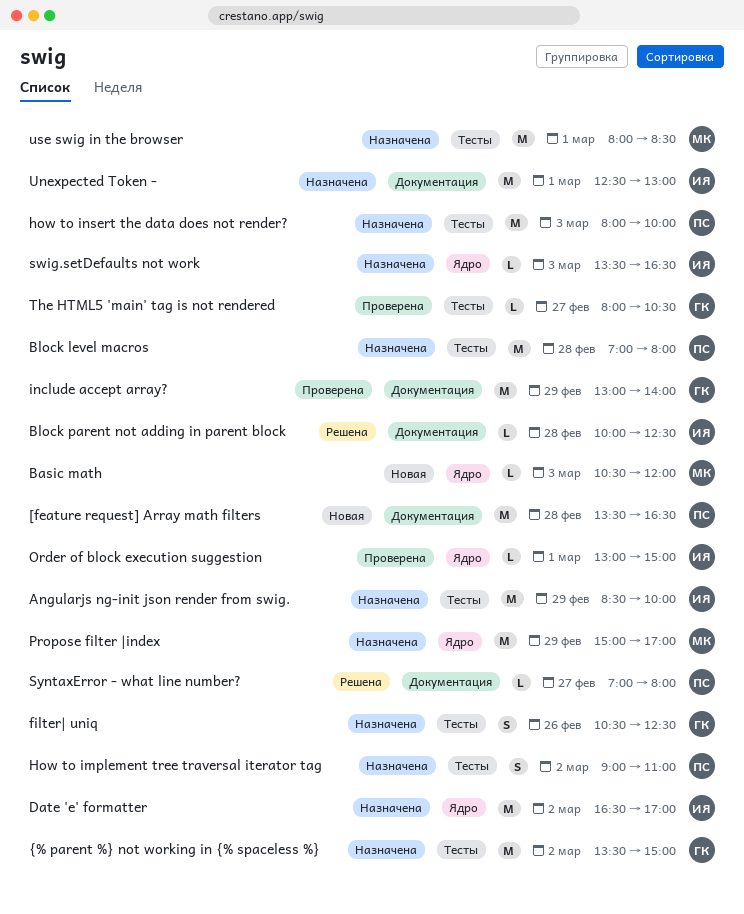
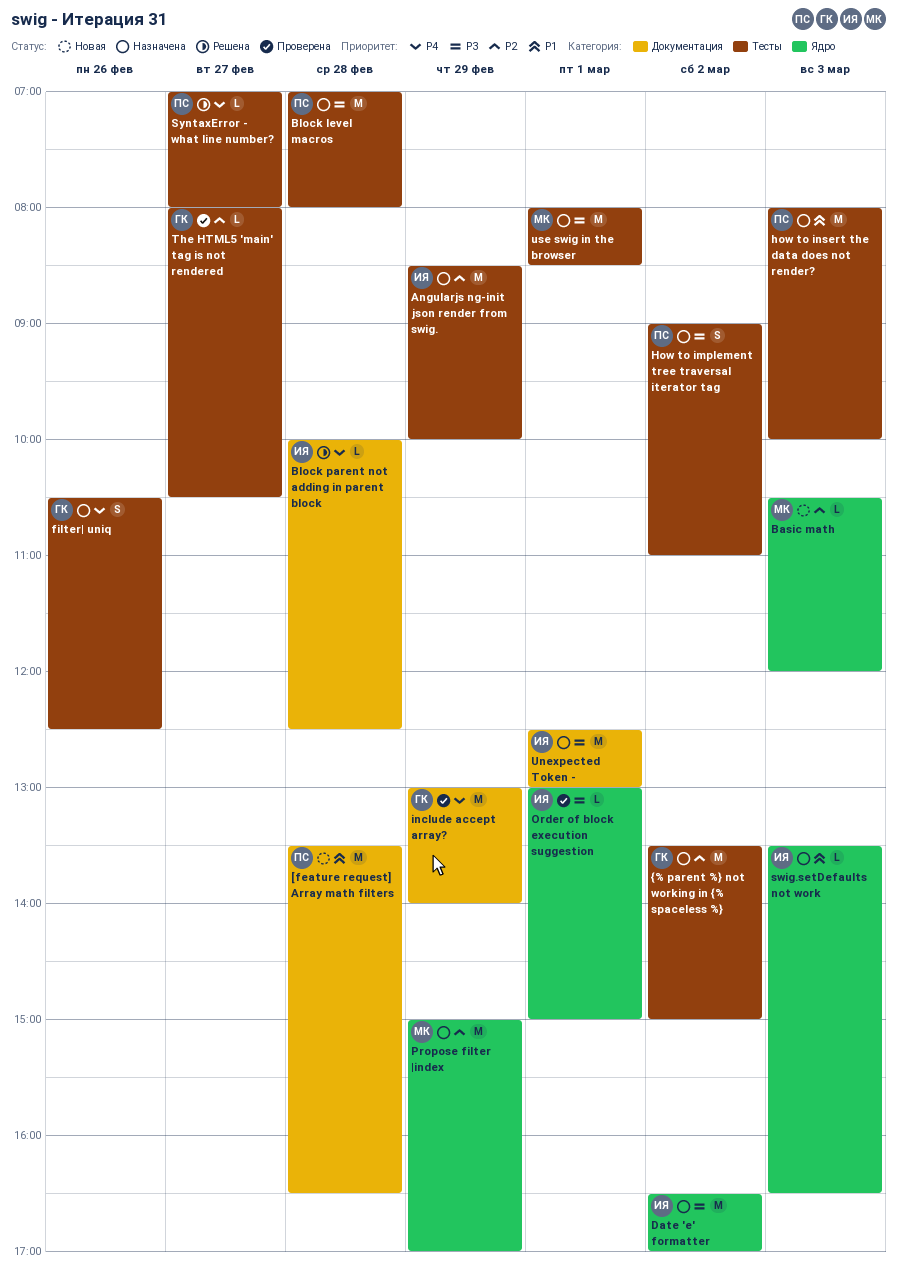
SyntaxError - what line number?, label: Документация -> Тесты

